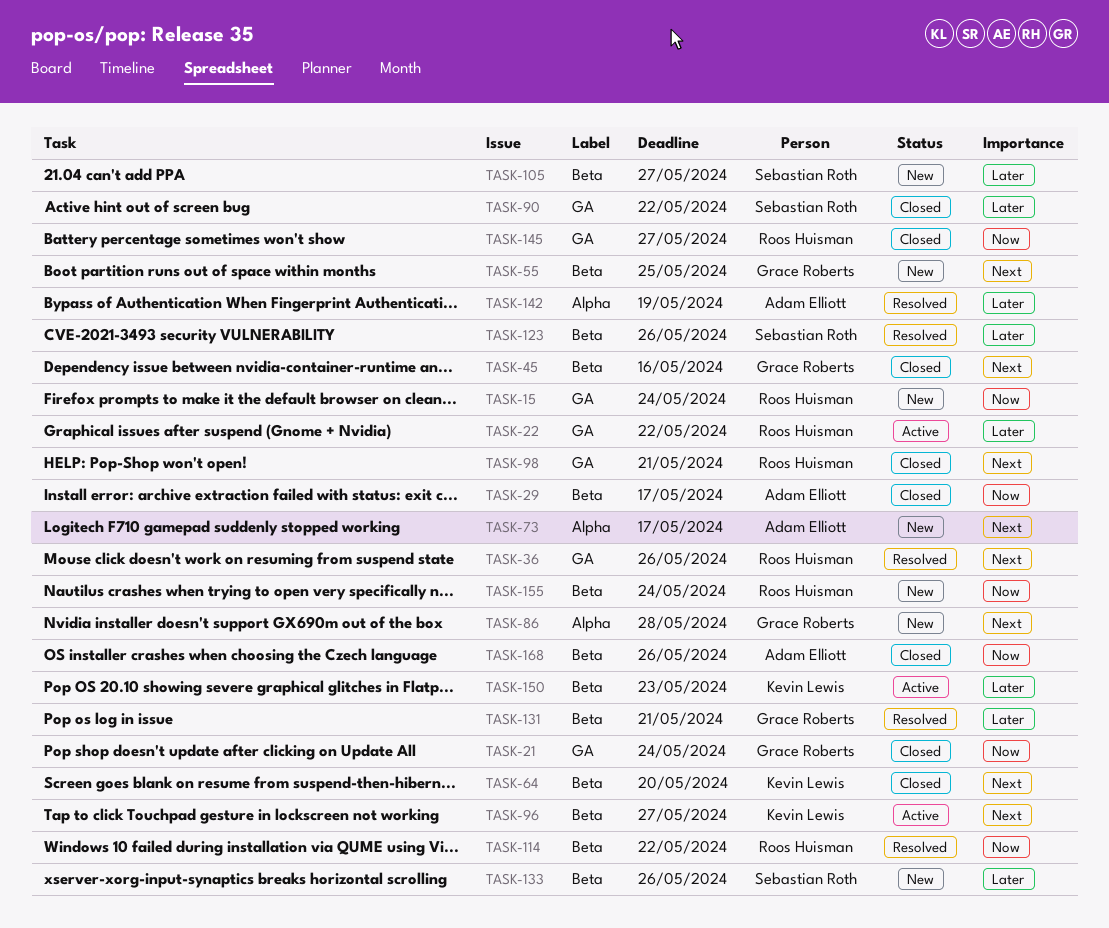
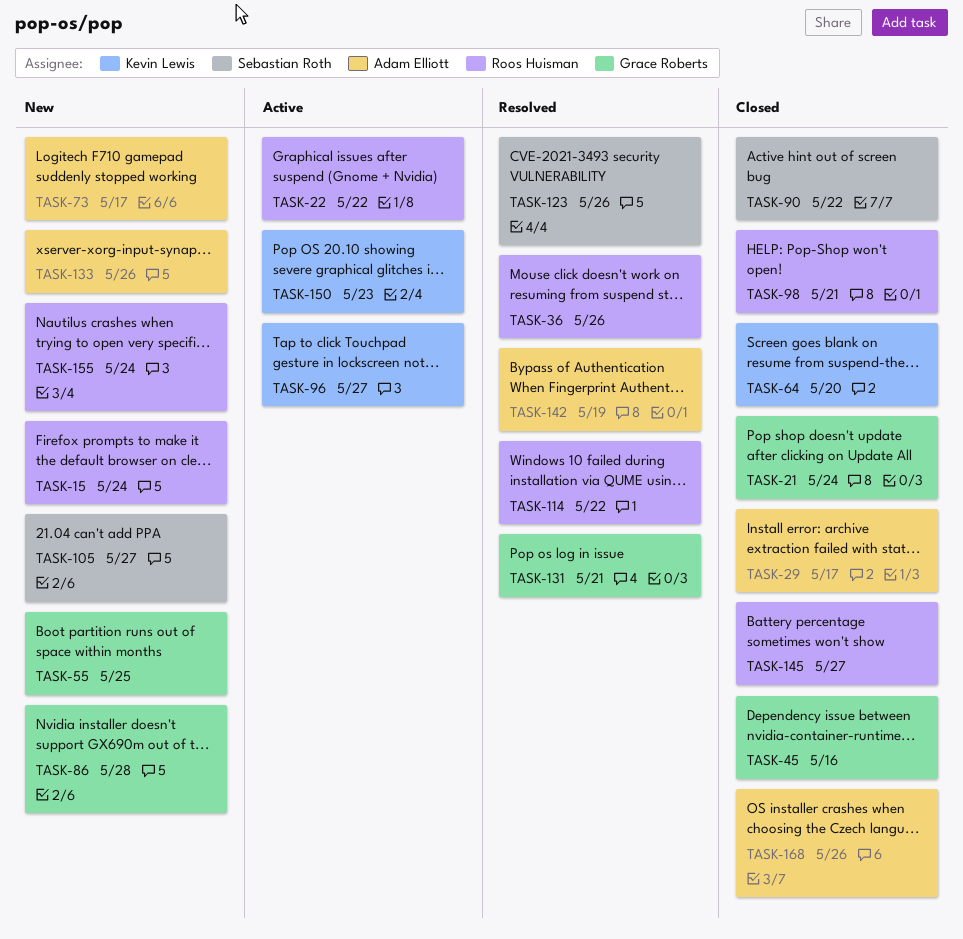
TASK-133, owner: Sebastian Roth -> Adam Elliott

